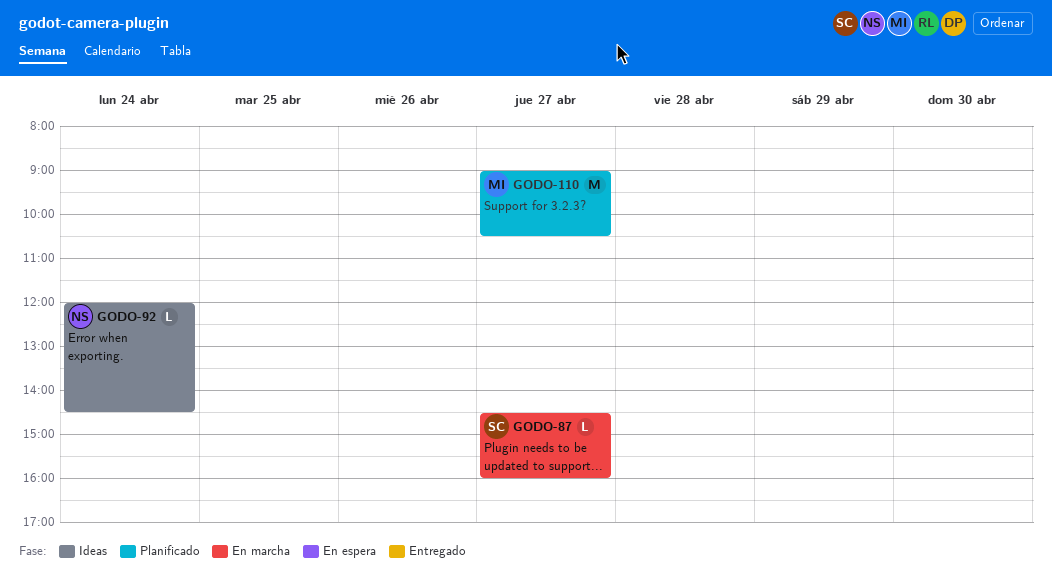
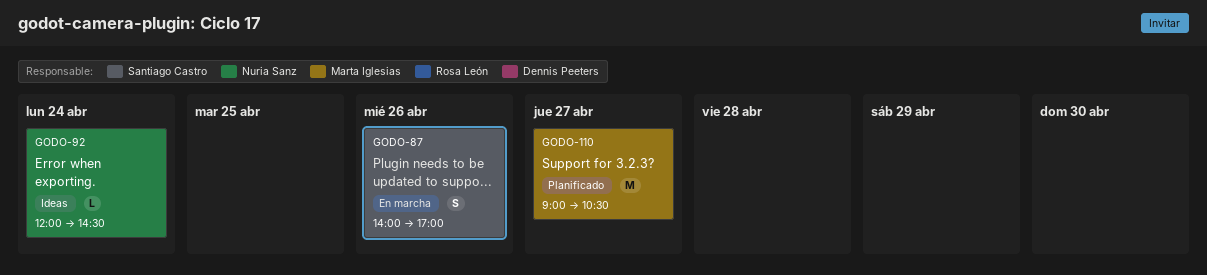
GODO-87, estimate: L -> S
GODO-87, day: Apr 27 -> Apr 26
GODO-87, begins: 14:30 -> 14:00
GODO-87, ends: 16:00 -> 17:00

